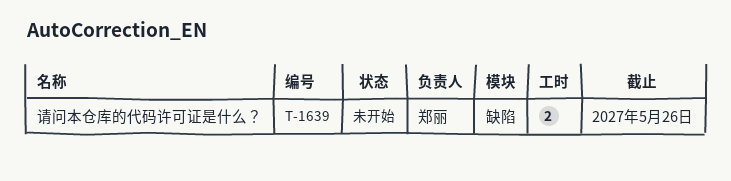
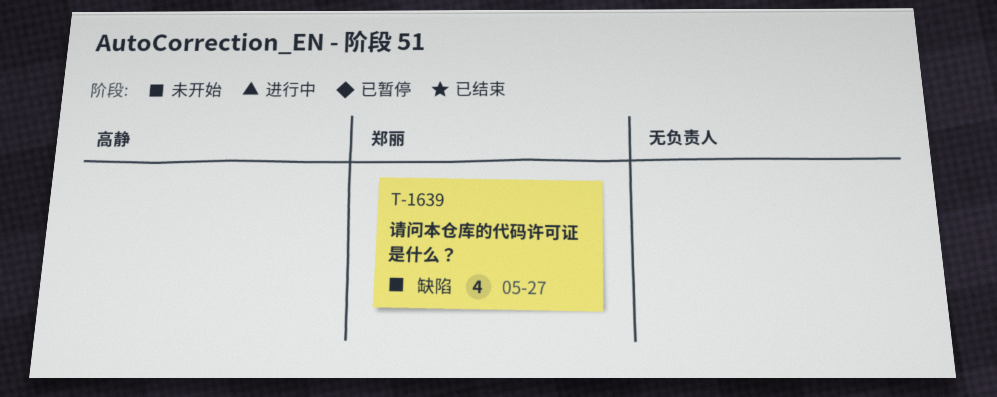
T-1639, estimate: 2 -> 4
T-1639, due: May 26 -> May 27

